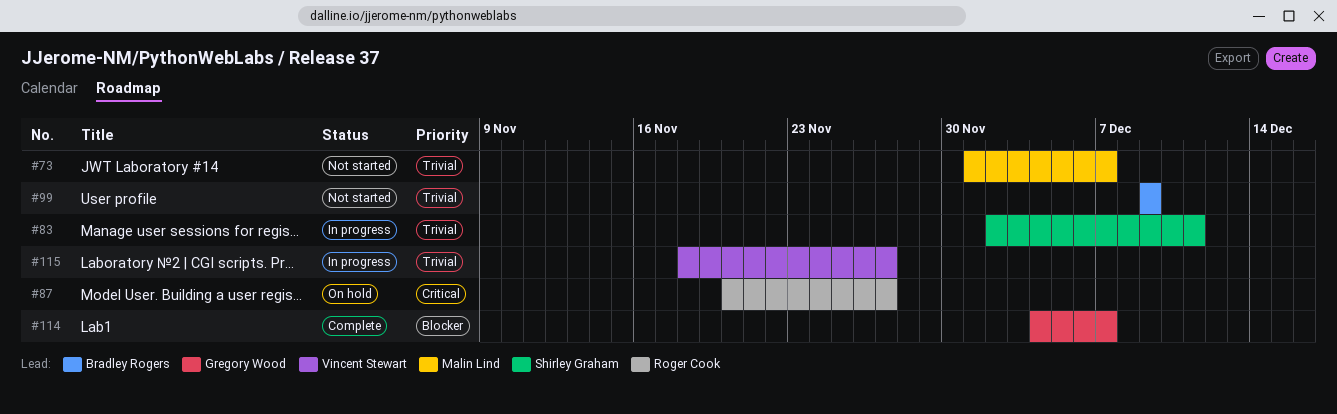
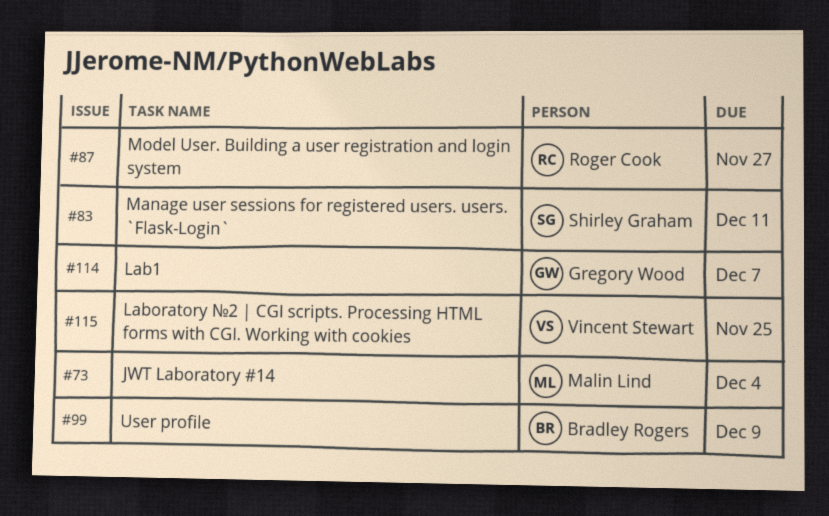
#73, due: Dec 7 -> Dec 4
#115, due: Nov 27 -> Nov 25

